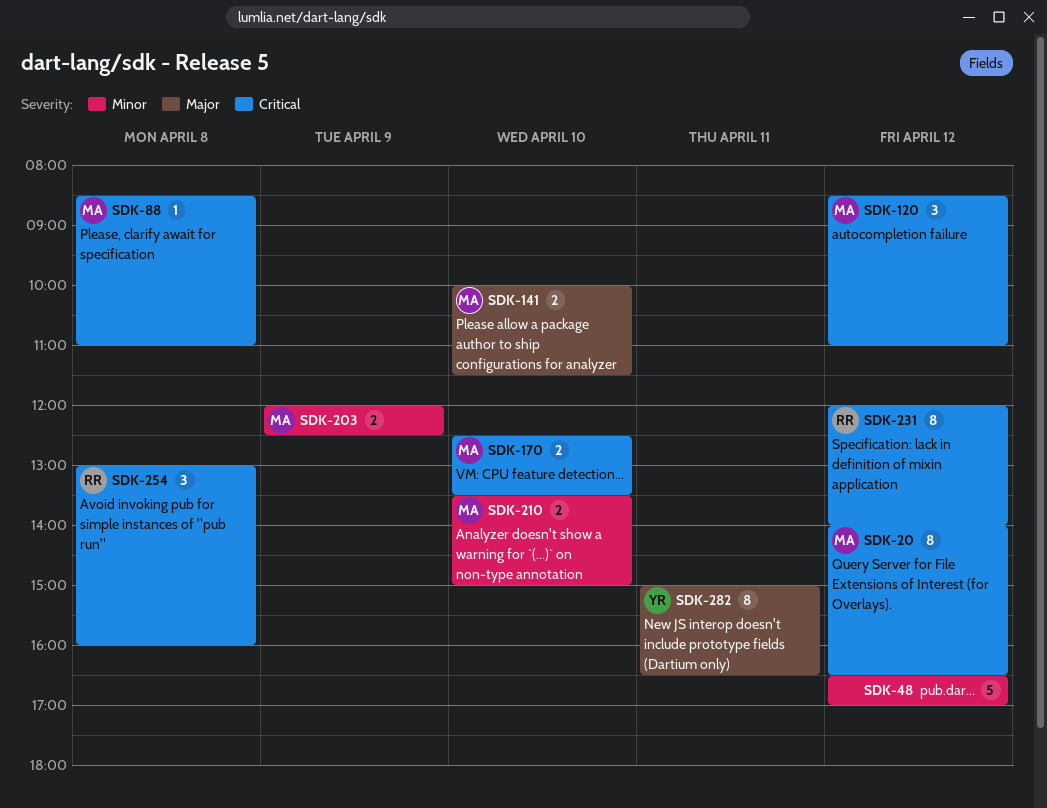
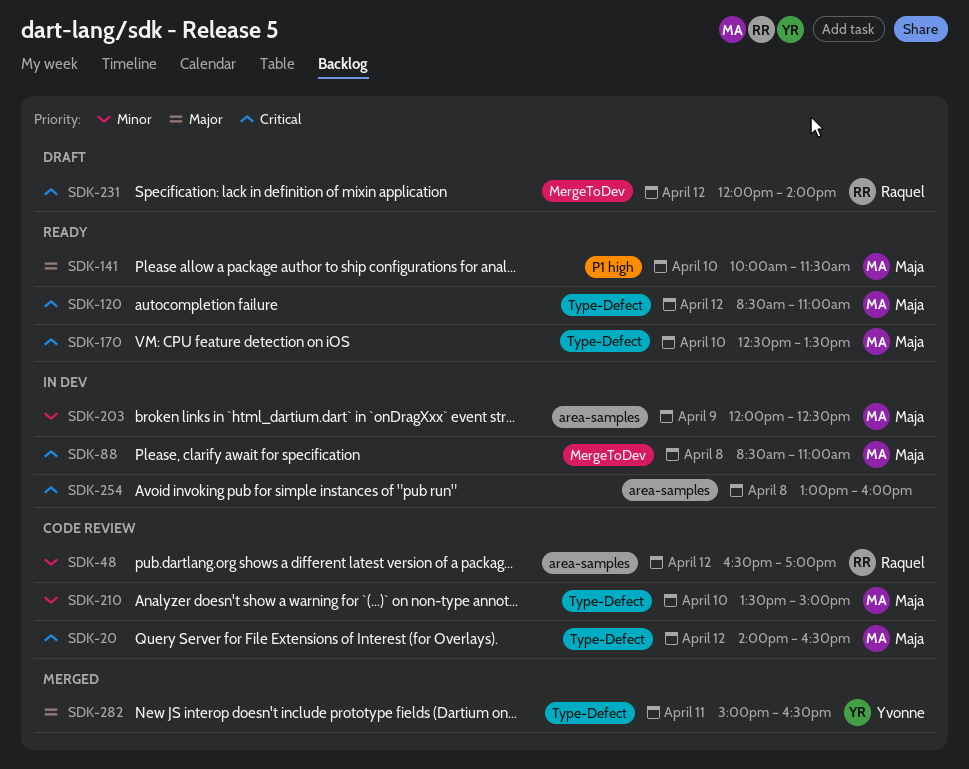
SDK-48, owner: none -> Raquel
SDK-254, owner: Raquel -> none

